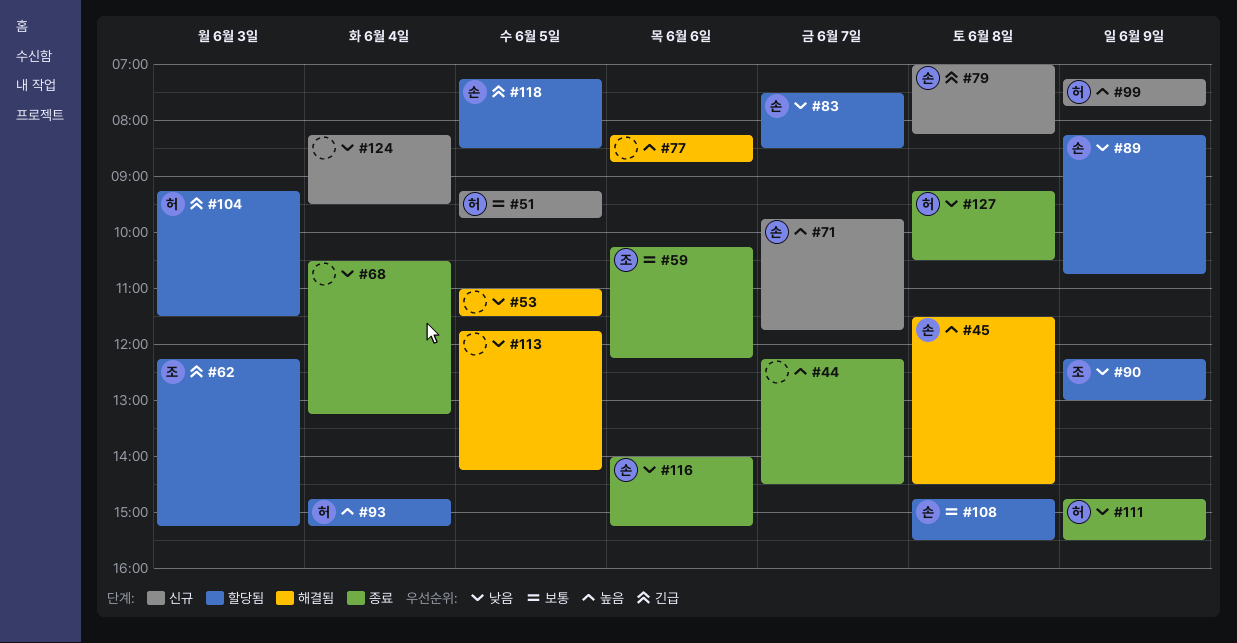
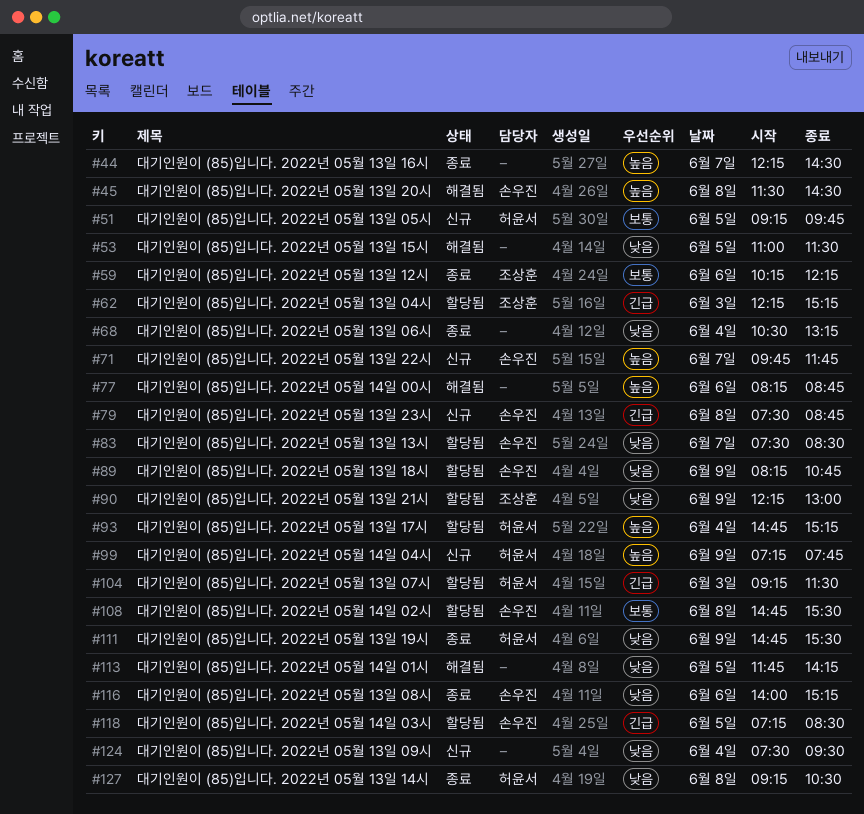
#79, begins: 07:00 -> 07:30
#79, ends: 08:15 -> 08:45
#124, begins: 08:15 -> 07:30

